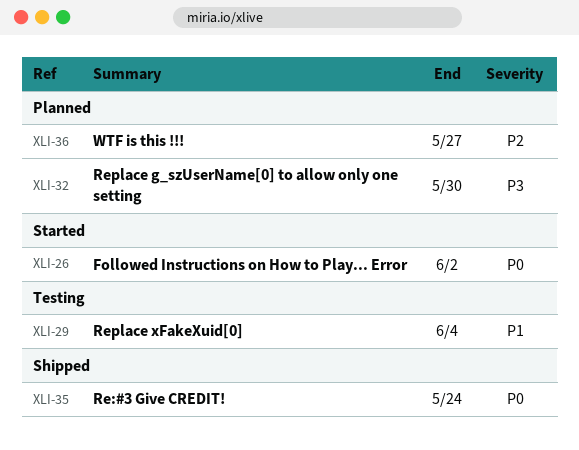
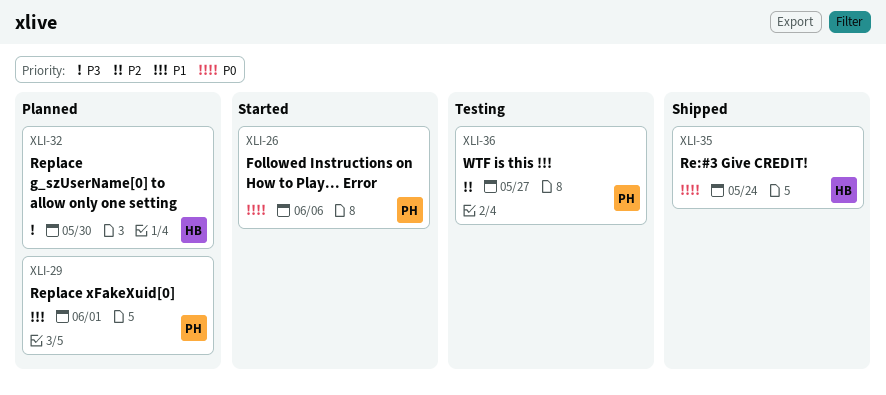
XLI-26, due: Jun 2 -> Jun 6
XLI-29, status: Testing -> Planned
XLI-29, due: Jun 4 -> Jun 1
XLI-36, status: Planned -> Testing

